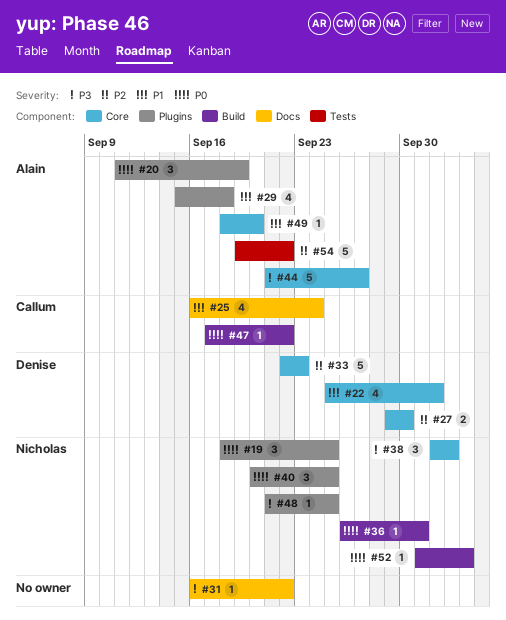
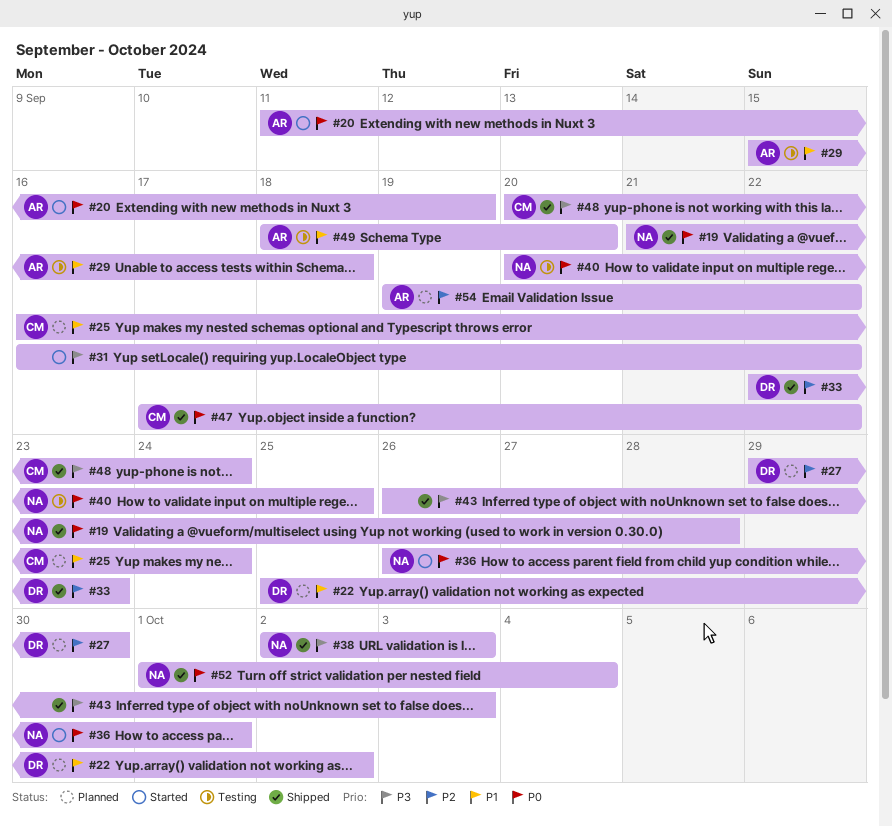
#19, start: Sep 18 -> Sep 21
#19, due: Sep 25 -> Sep 28
#43: none -> present
#44: present -> none
#48, owner: Nicholas -> Callum
#48, start: Sep 21 -> Sep 20
#48, due: Sep 25 -> Sep 24

